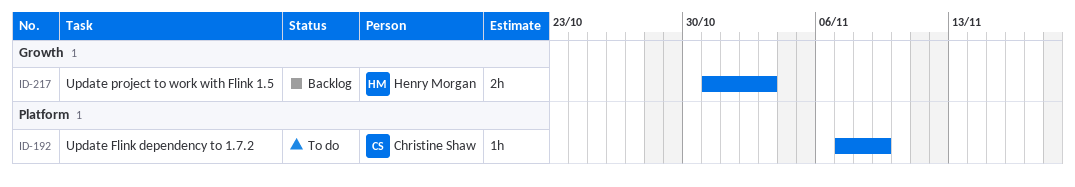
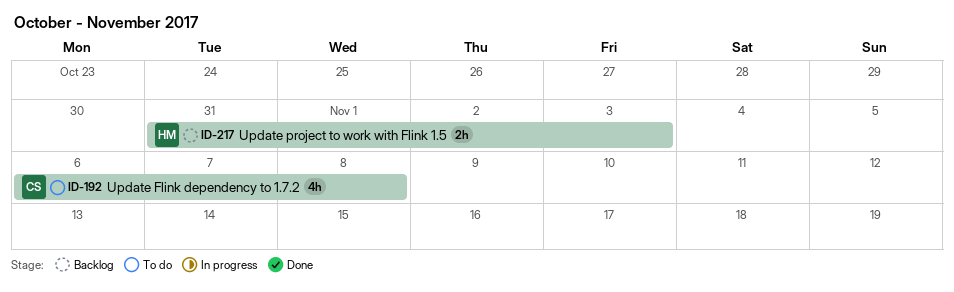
ID-192, estimate: 1h -> 4h
ID-192, start: Nov 7 -> Nov 6
ID-192, due: Nov 9 -> Nov 8

